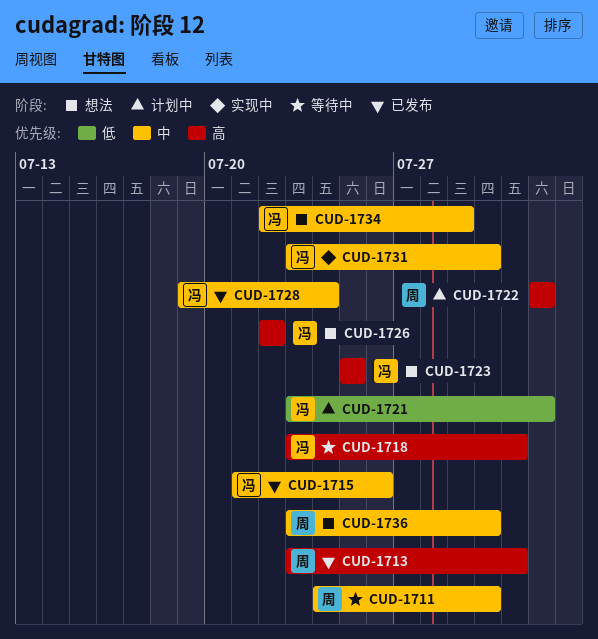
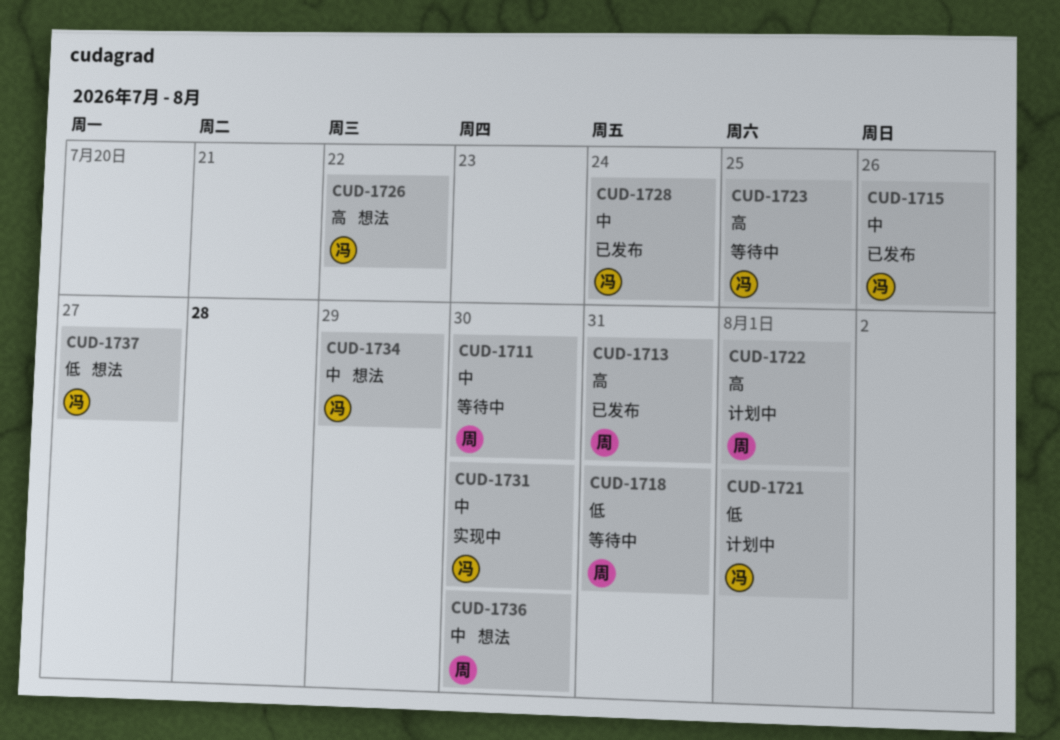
CUD-1718, owner: 冯 -> 周
CUD-1718, priority: 高 -> 低
CUD-1723, status: 想法 -> 等待中
CUD-1737: none -> present

